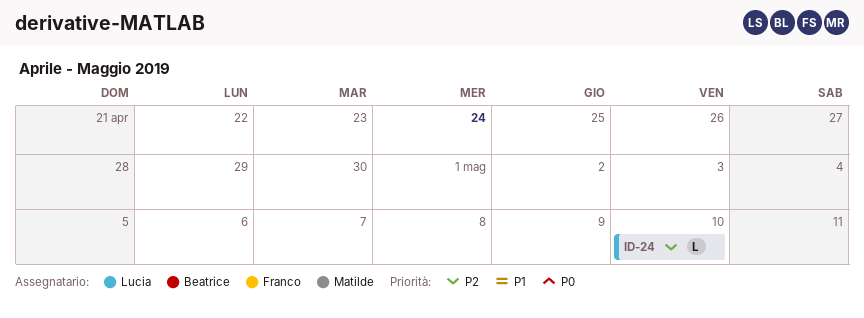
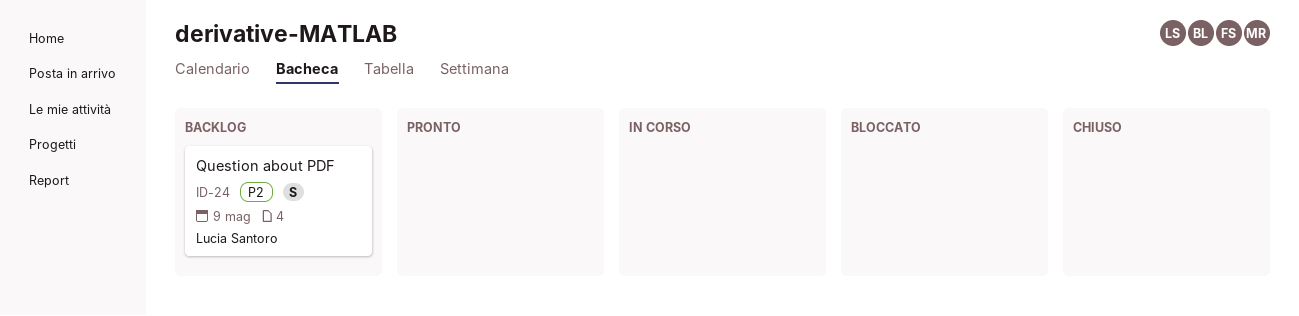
ID-24, estimate: L -> S
ID-24, due: May 10 -> May 9

